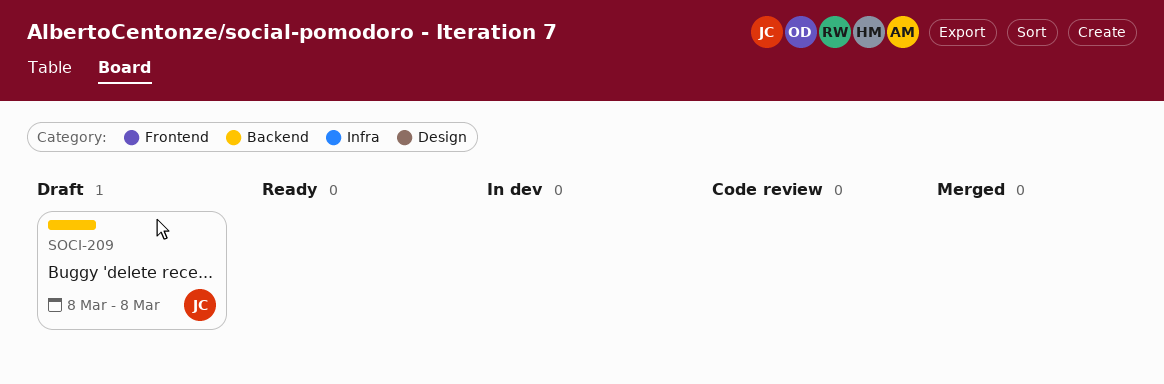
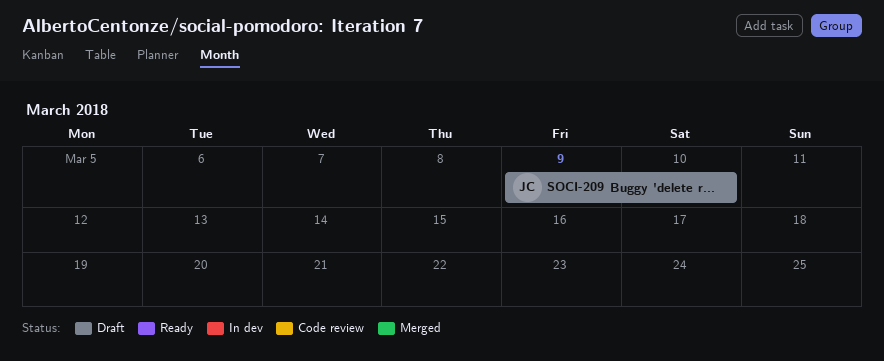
SOCI-209, start: Mar 8 -> Mar 9
SOCI-209, due: Mar 8 -> Mar 10

